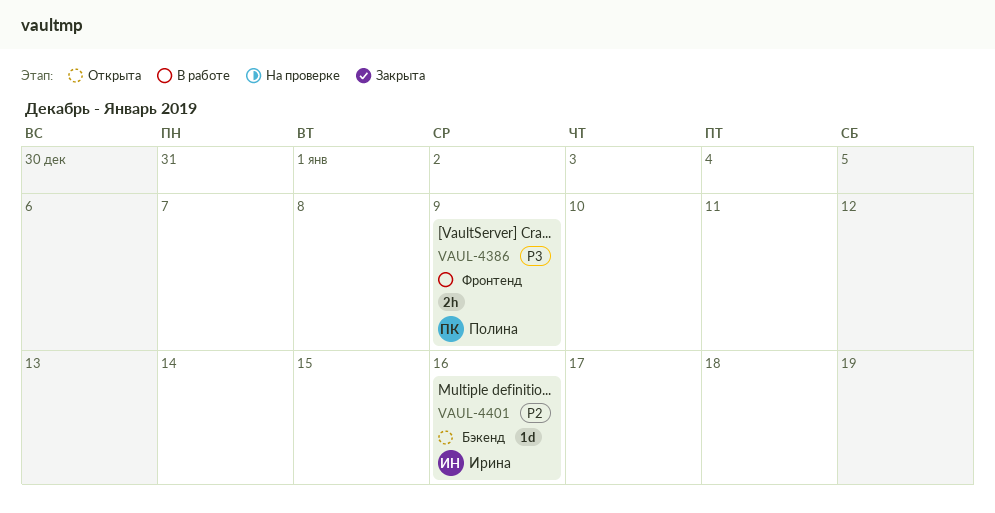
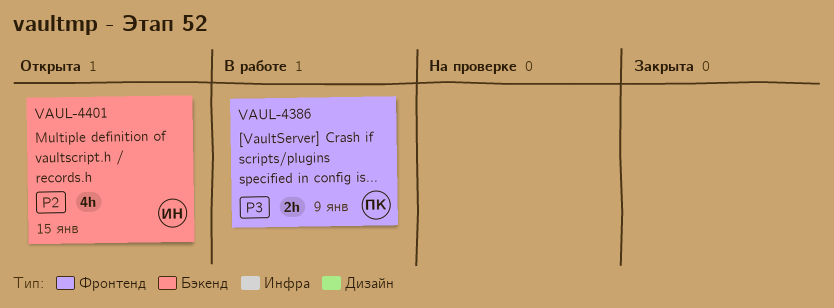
VAUL-4401, estimate: 1d -> 4h
VAUL-4401, due: Jan 16 -> Jan 15

